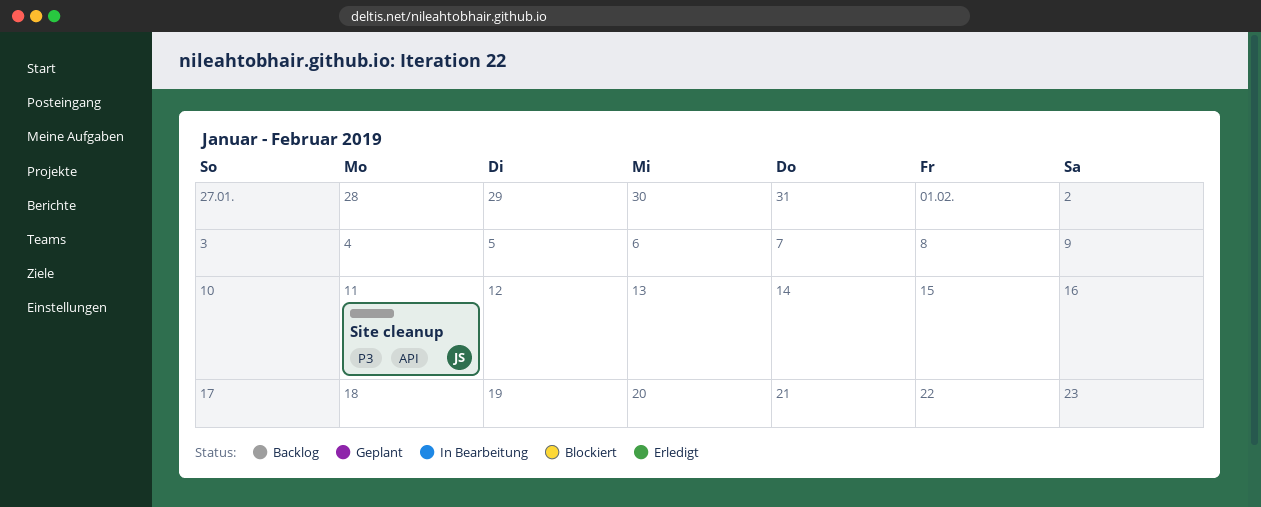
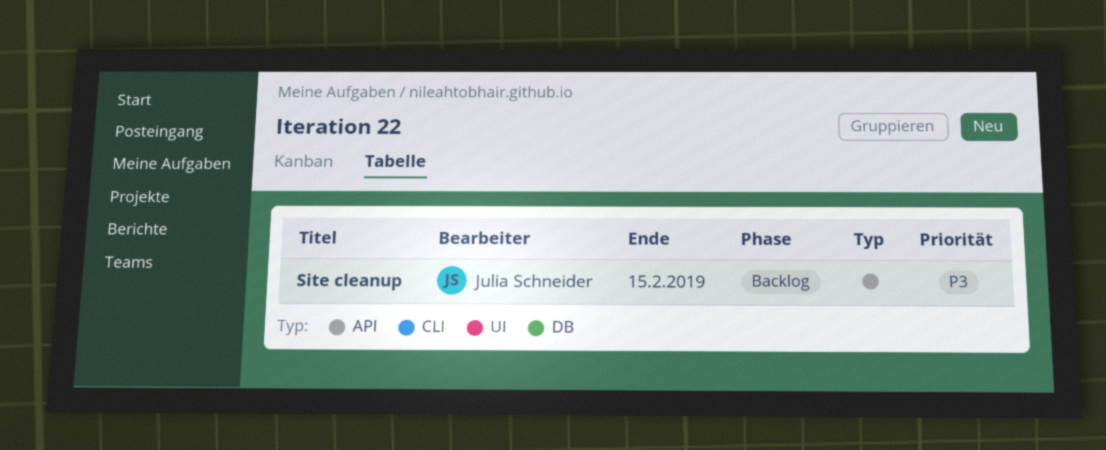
Site cleanup, due: Feb 11 -> Feb 15

